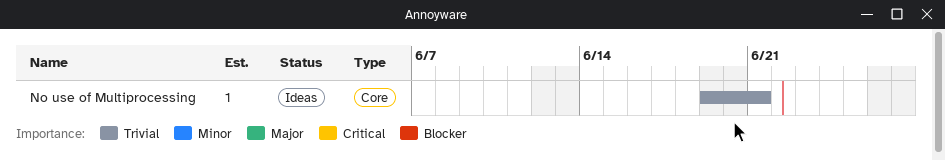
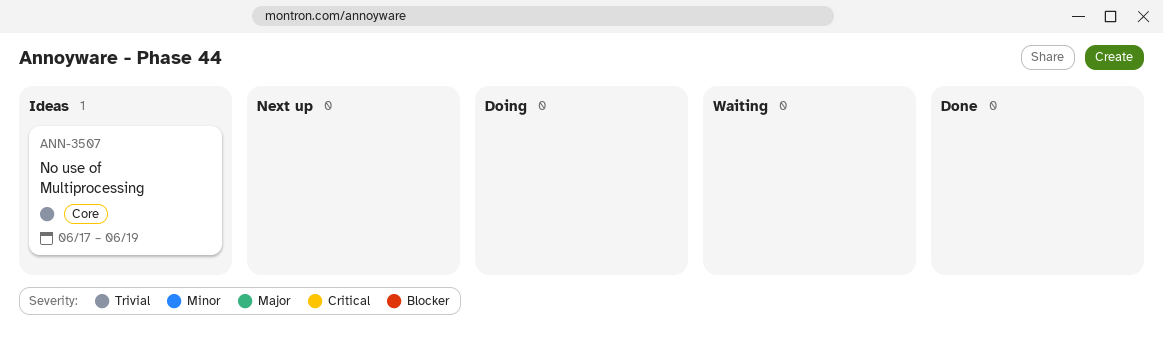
No use of Multiprocessing, start: Jun 19 -> Jun 17
No use of Multiprocessing, due: Jun 21 -> Jun 19

